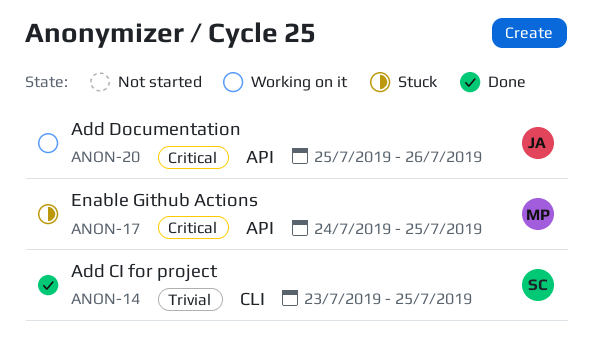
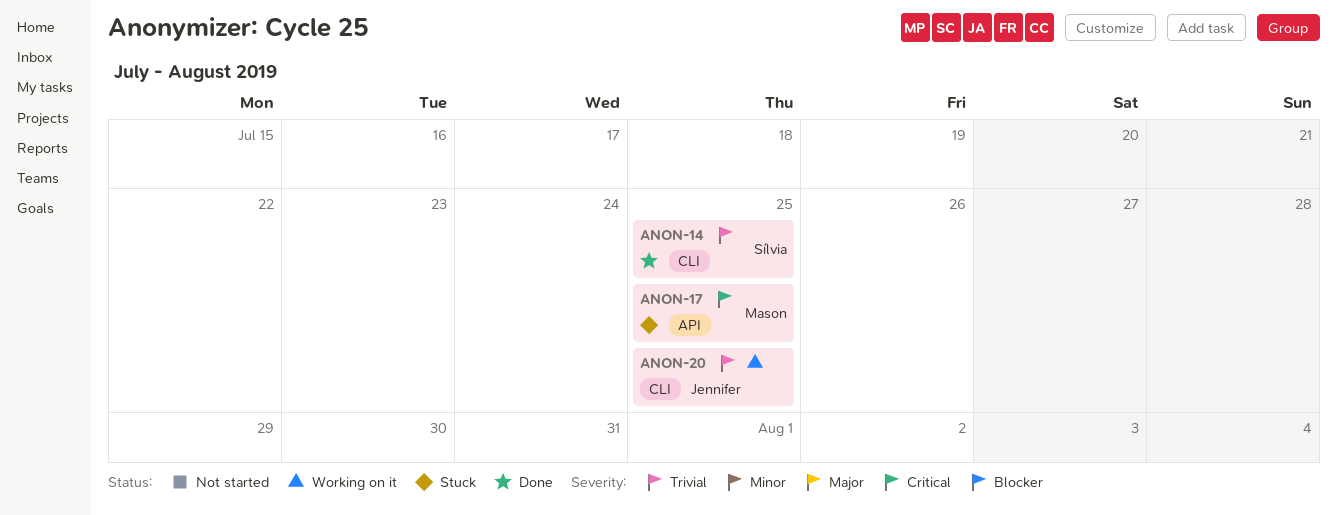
ANON-20, priority: Critical -> Trivial
ANON-20, label: API -> CLI
ANON-20, due: Jul 26 -> Jul 25

